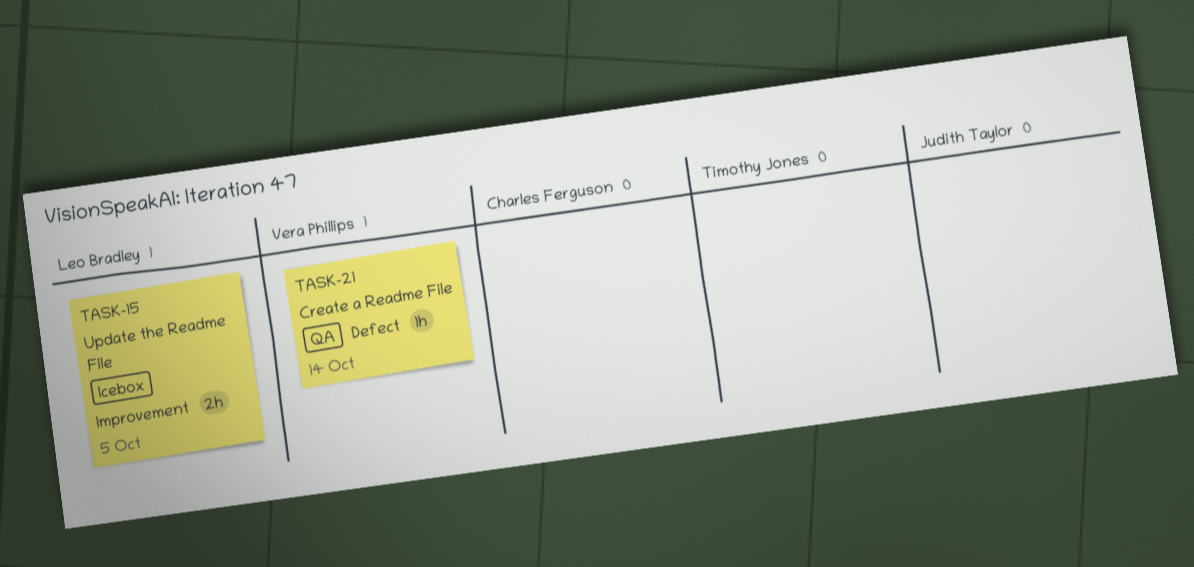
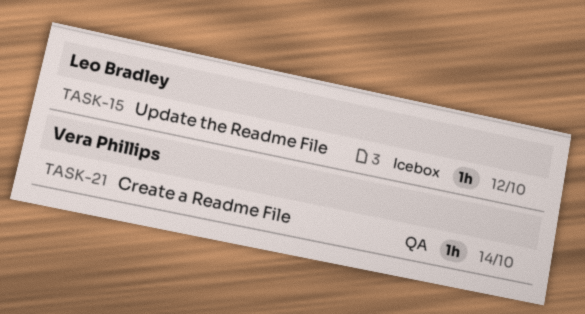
TASK-15, estimate: 2h -> 1h
TASK-15, due: Oct 5 -> Oct 12

